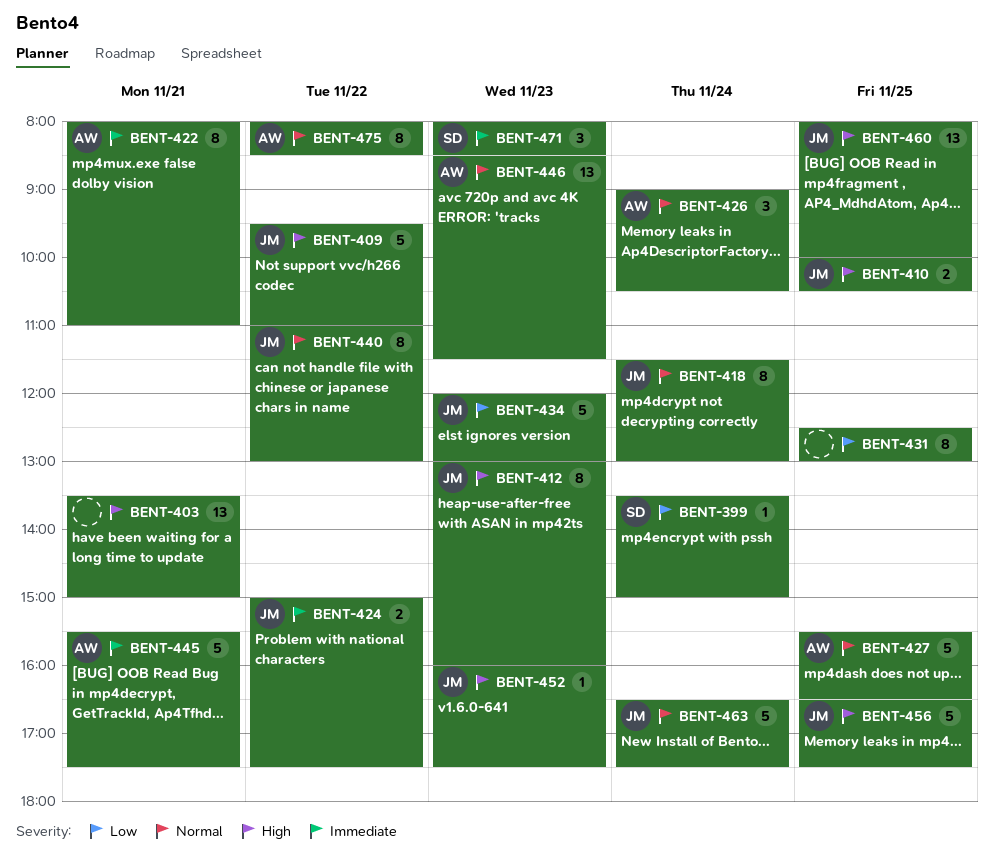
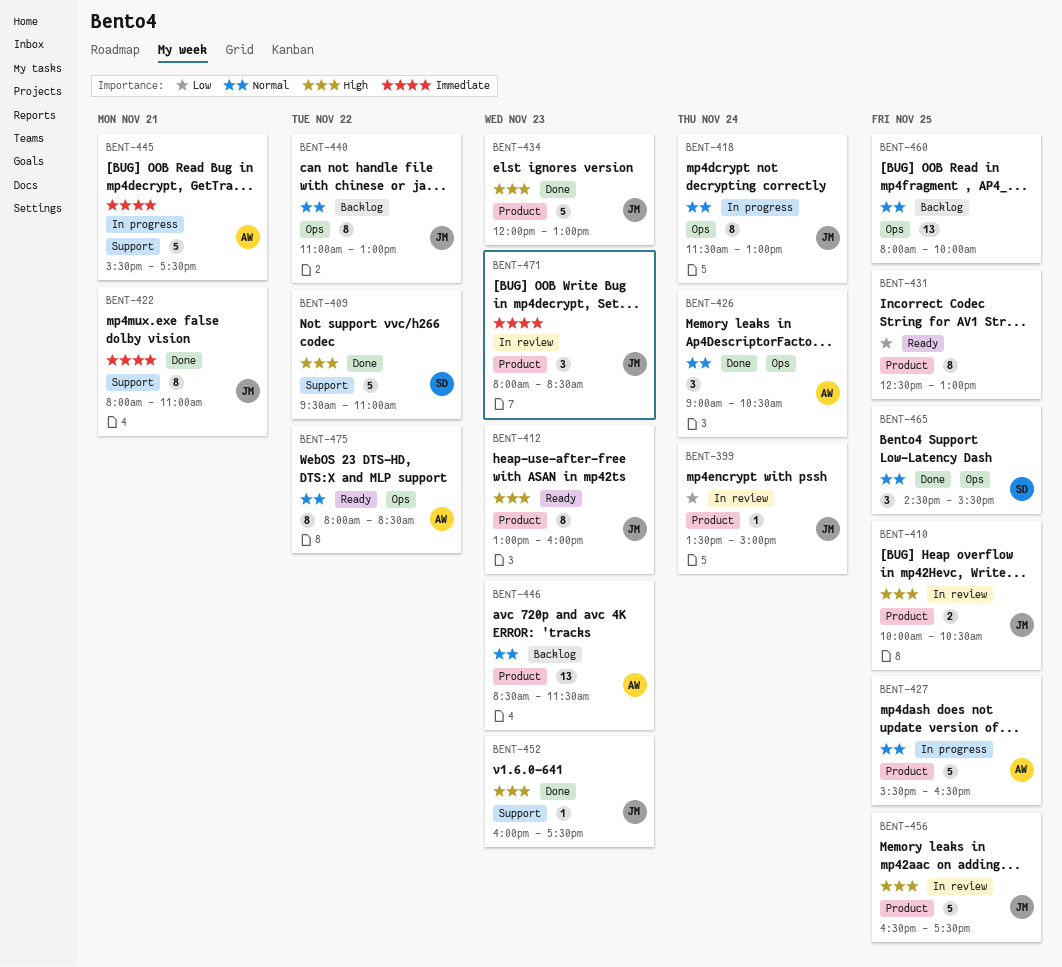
BENT-399, owner: SD -> JM
BENT-403: present -> none
BENT-409, owner: JM -> SD
BENT-422, owner: AW -> JM
BENT-424: present -> none
BENT-434, priority: Low -> High
BENT-460, owner: JM -> none
BENT-460, priority: High -> Normal
BENT-463: present -> none
BENT-465: none -> present
BENT-471, owner: SD -> JM

